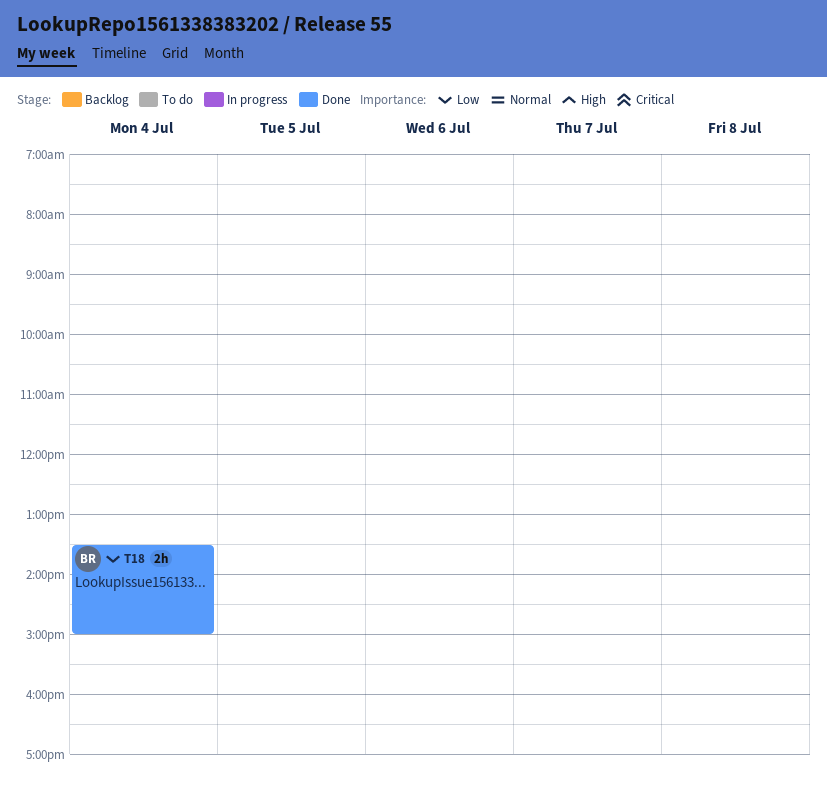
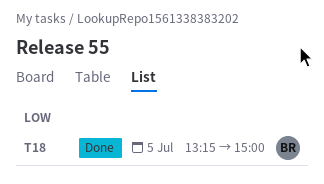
T18, day: Jul 4 -> Jul 5
T18, begins: 13:30 -> 13:15

